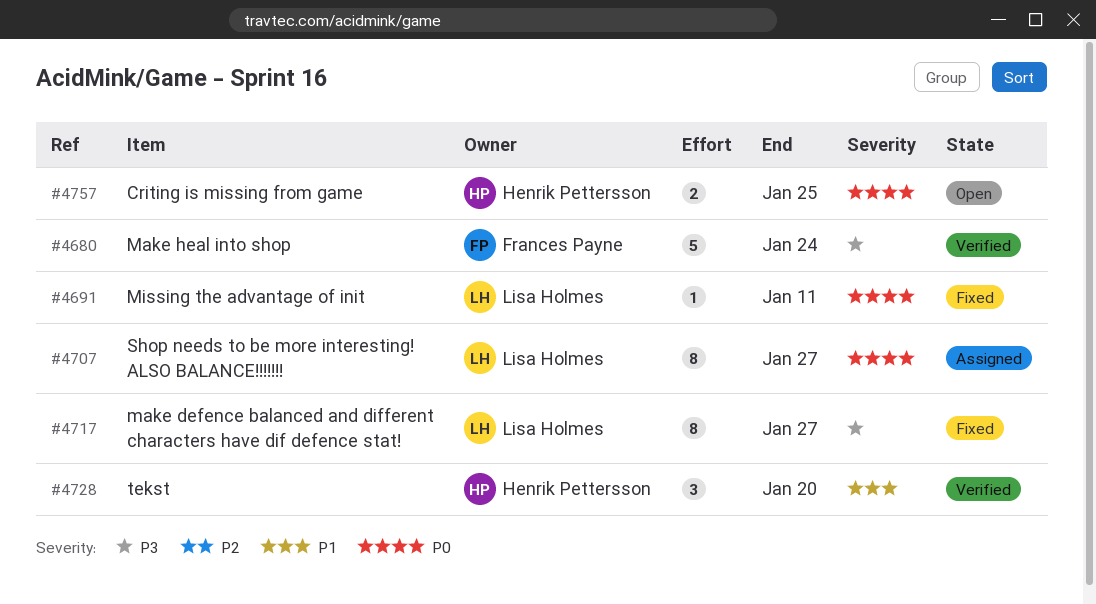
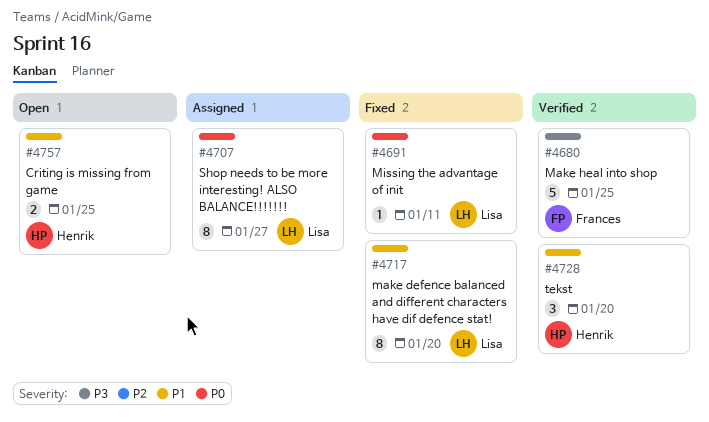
#4680, due: Jan 24 -> Jan 25
#4717, priority: P3 -> P1
#4717, due: Jan 27 -> Jan 20
#4757, priority: P0 -> P1

